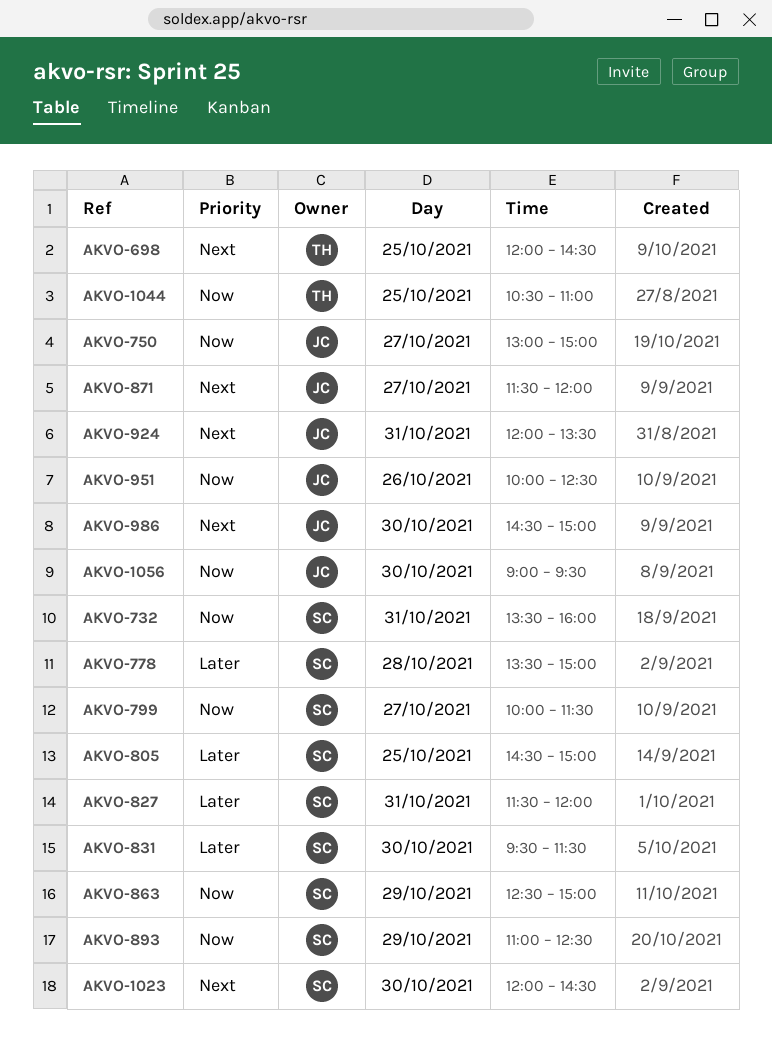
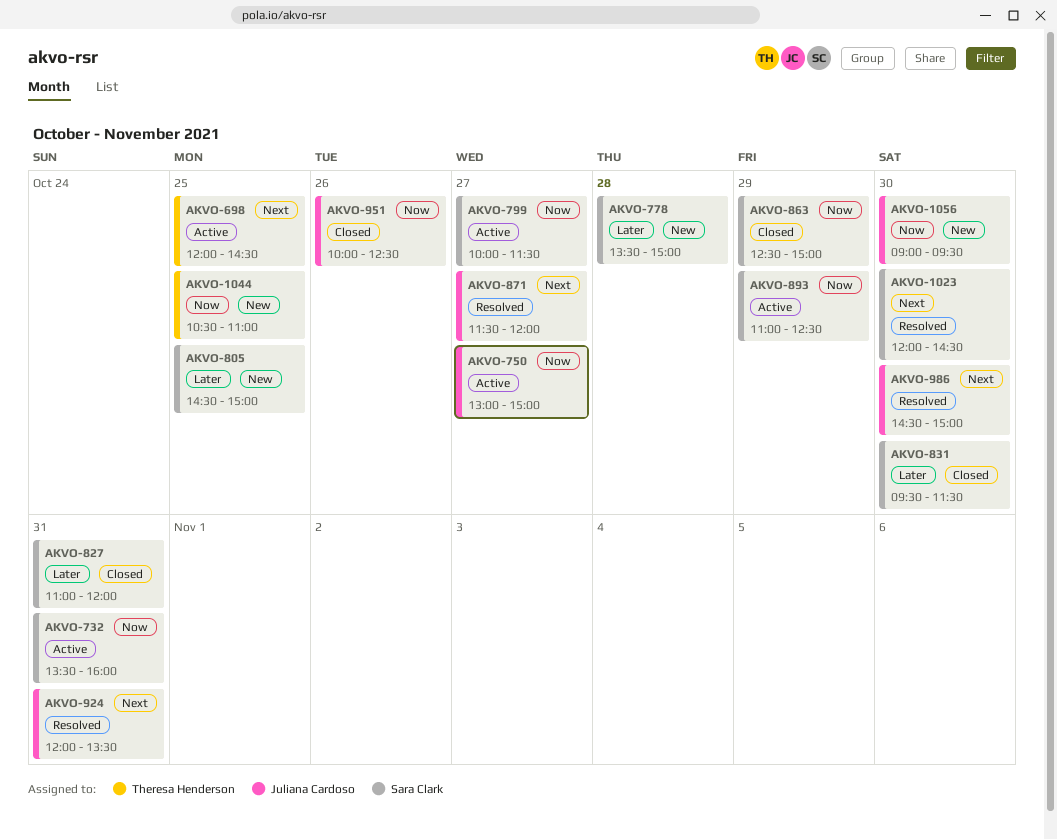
AKVO-827, begins: 11:30 -> 11:00

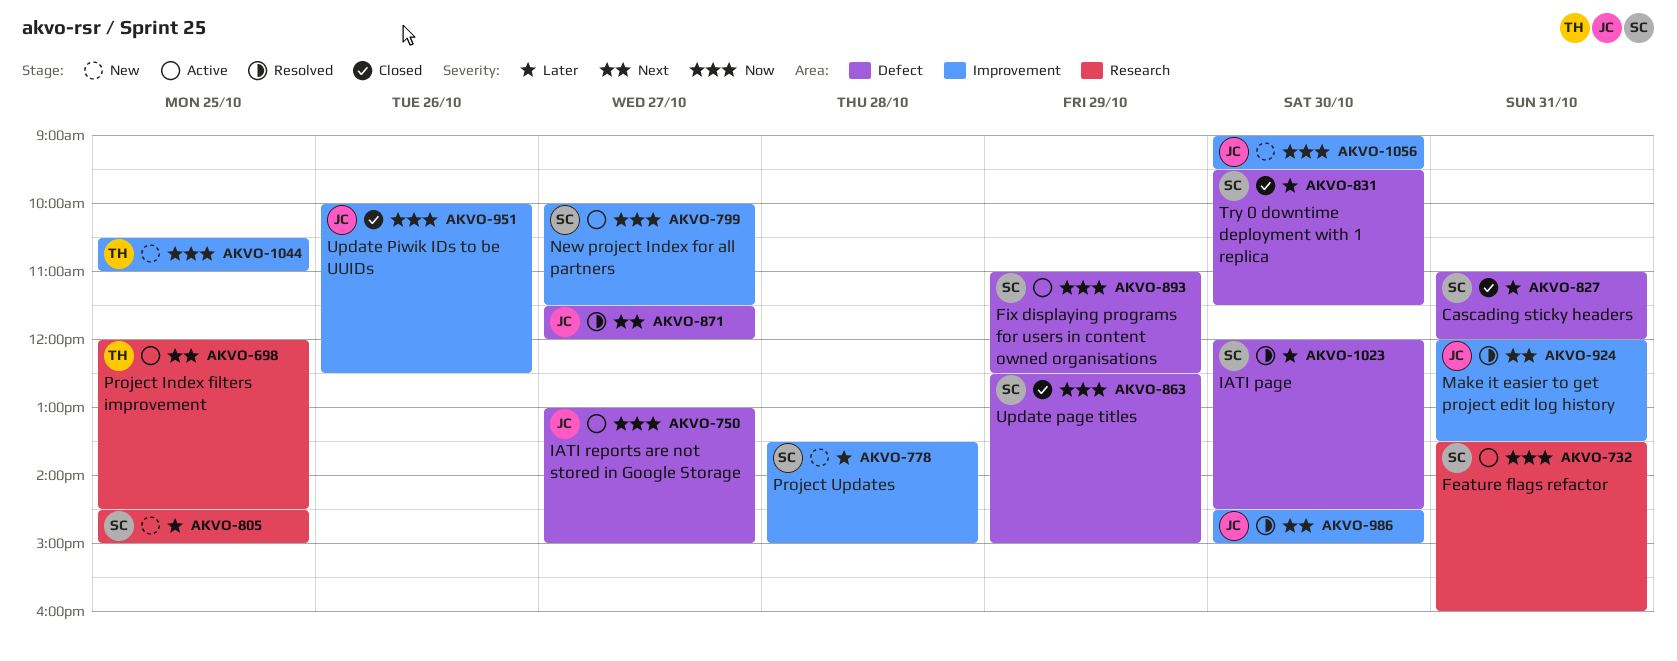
AKVO-1023, priority: Next -> Later

